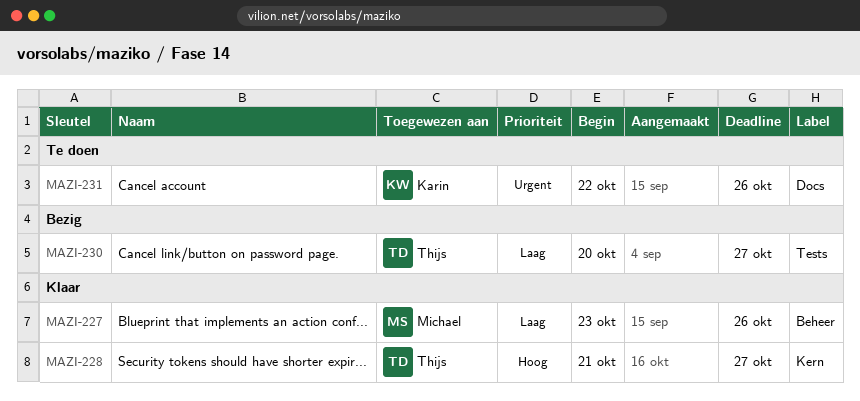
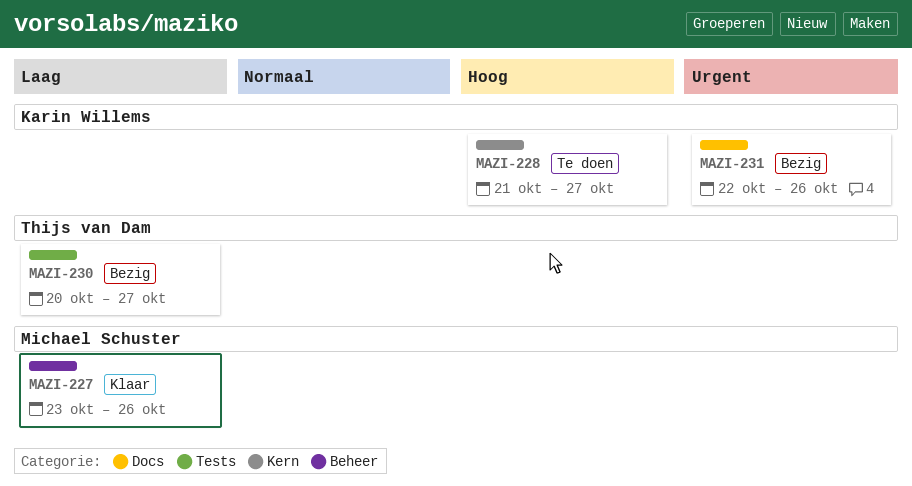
MAZI-228, status: Klaar -> Te doen
MAZI-228, owner: Thijs van Dam -> Karin Willems
MAZI-231, status: Te doen -> Bezig

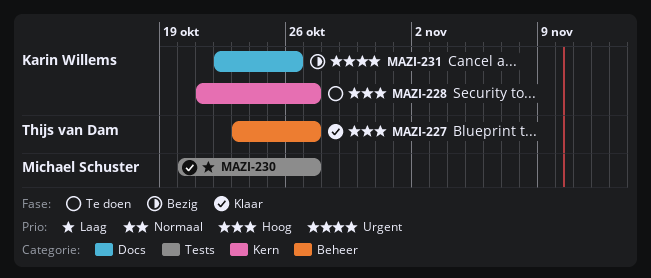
MAZI-227, owner: Michael Schuster -> Thijs van Dam
MAZI-227, priority: Laag -> Hoog
MAZI-227, due: Oct 26 -> Oct 27
MAZI-230, status: Bezig -> Klaar
MAZI-230, owner: Thijs van Dam -> Michael Schuster

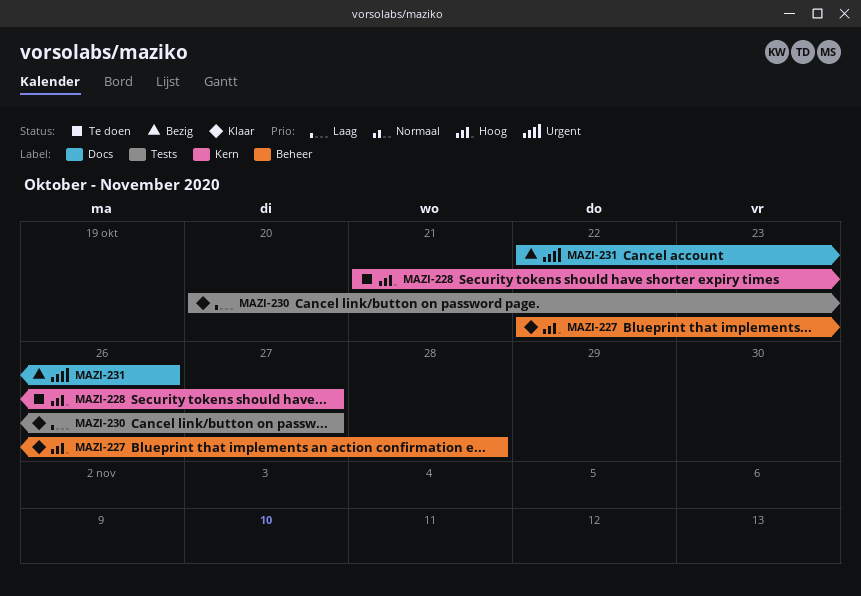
MAZI-227, start: Oct 23 -> Oct 22
MAZI-227, due: Oct 27 -> Oct 28

